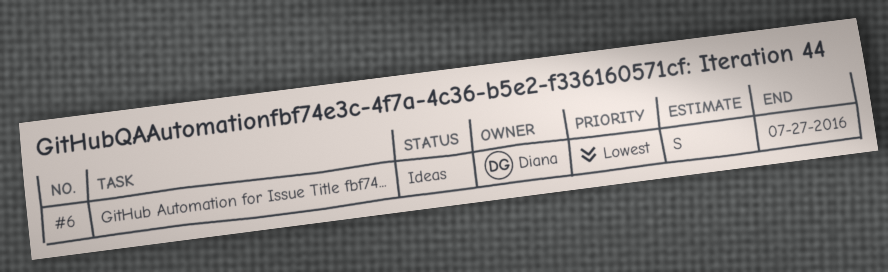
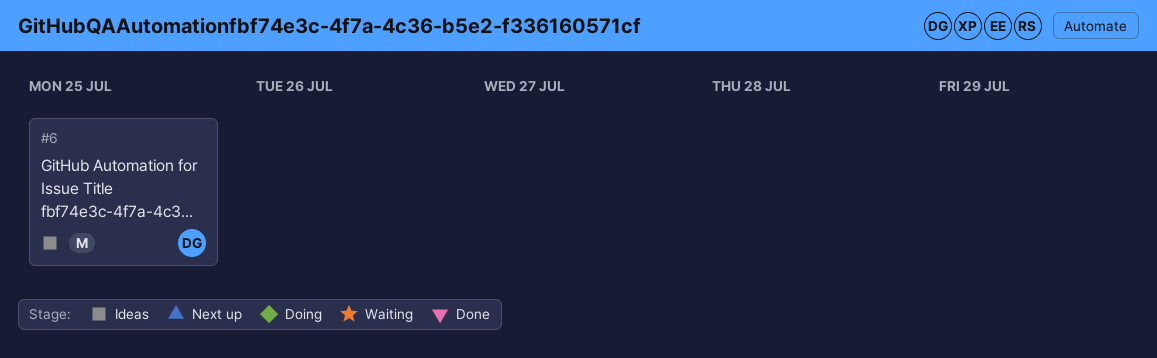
#6, estimate: S -> M
#6, due: Jul 27 -> Jul 25

